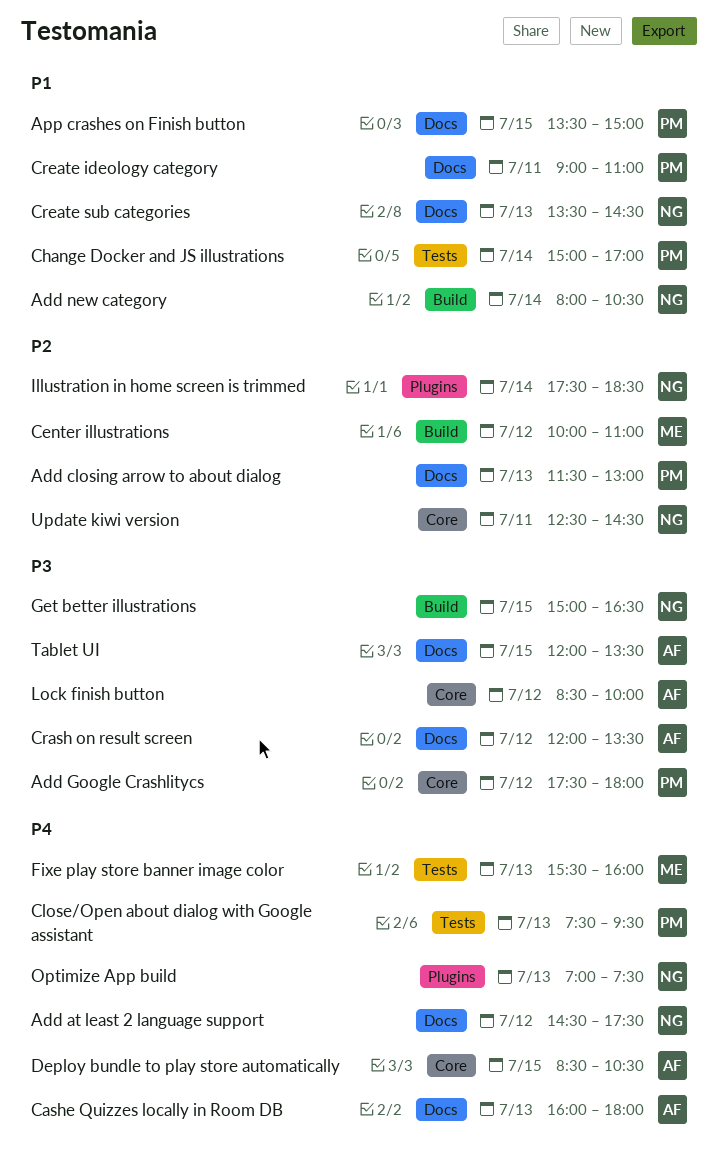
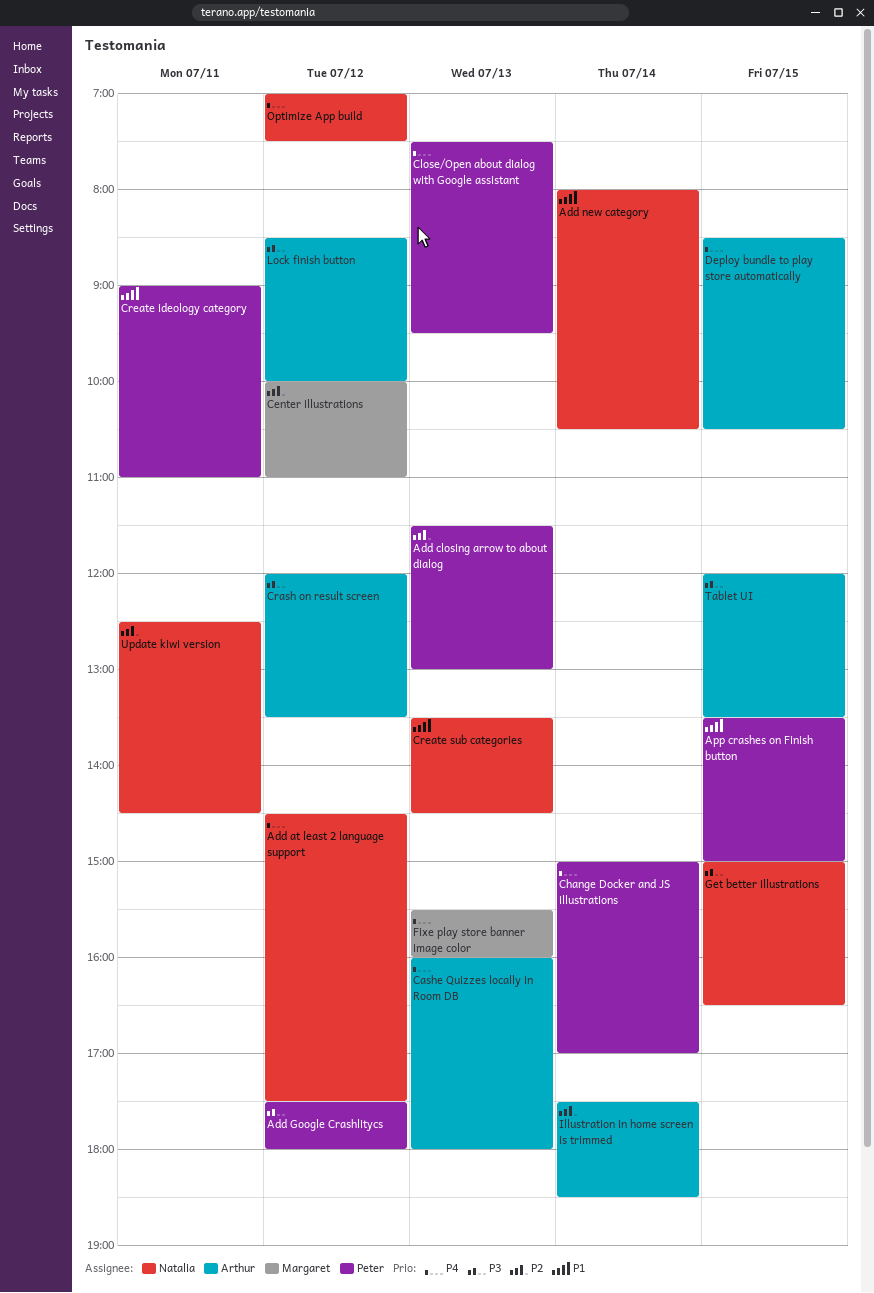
Change Docker and JS illustrations, priority: P1 -> P4
Illustration in home screen is trimmed, owner: Natalia -> Arthur
Optimize App build, day: Jul 13 -> Jul 12

